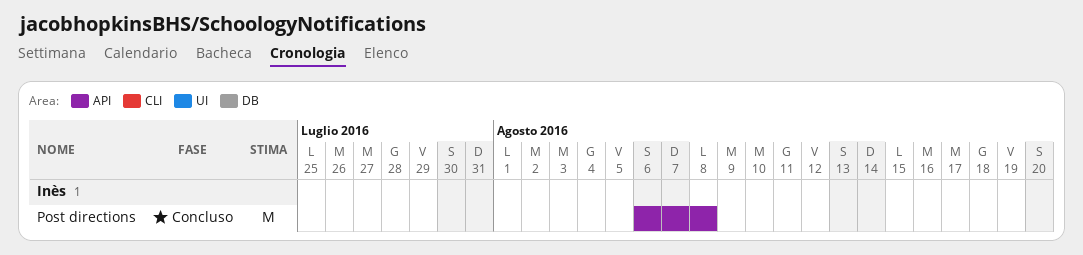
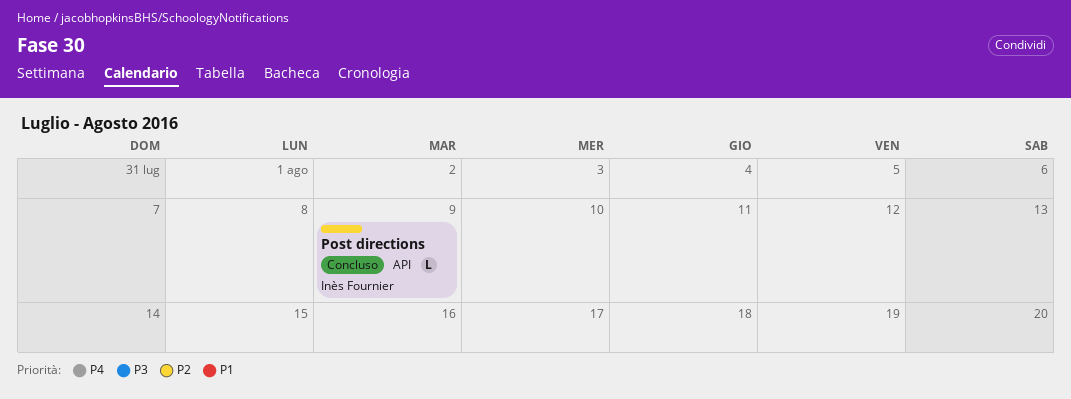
Post directions, estimate: M -> L
Post directions, due: Aug 8 -> Aug 9

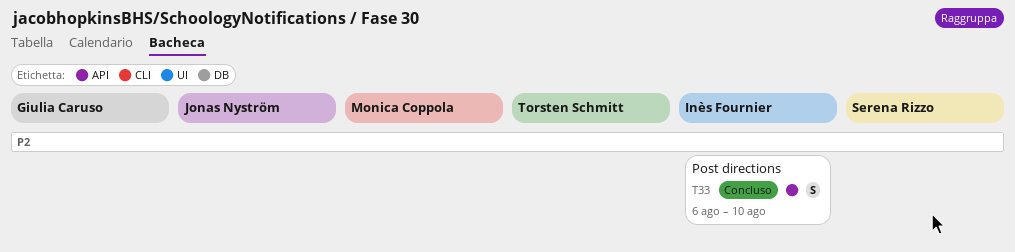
Post directions, estimate: L -> S
Post directions, due: Aug 9 -> Aug 10

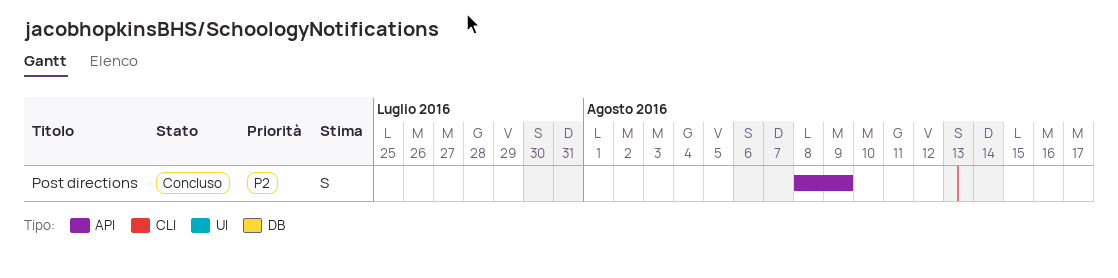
Post directions, start: Aug 6 -> Aug 8
Post directions, due: Aug 10 -> Aug 9

